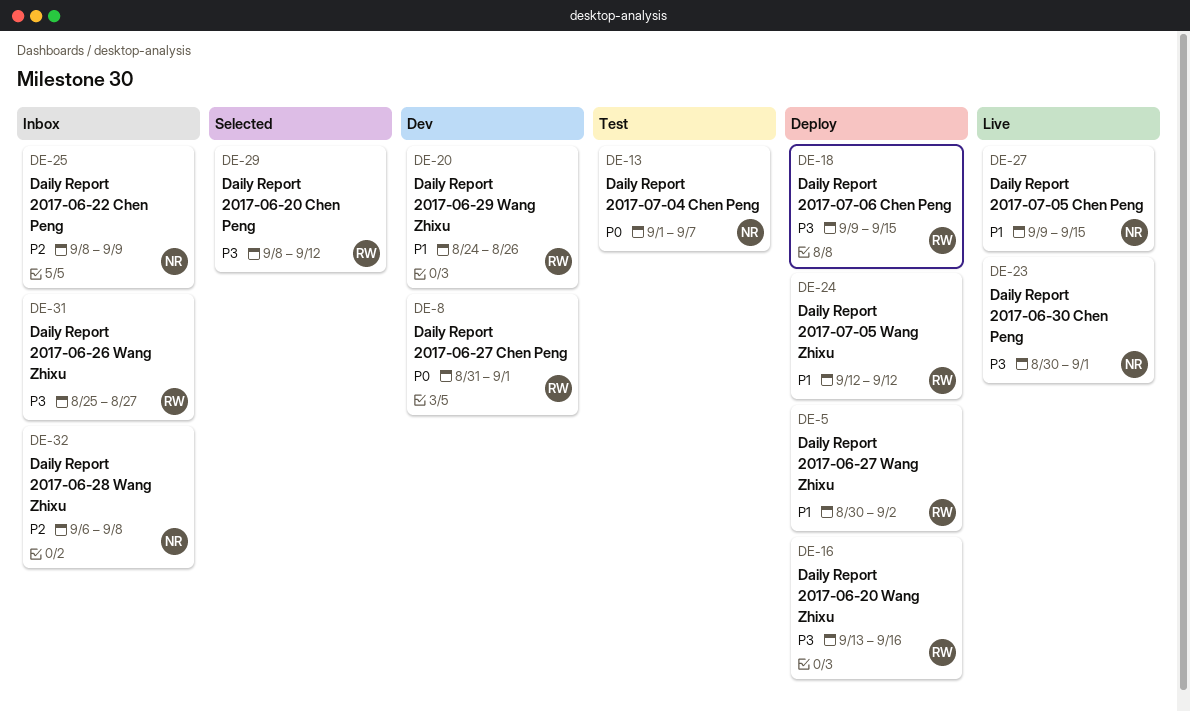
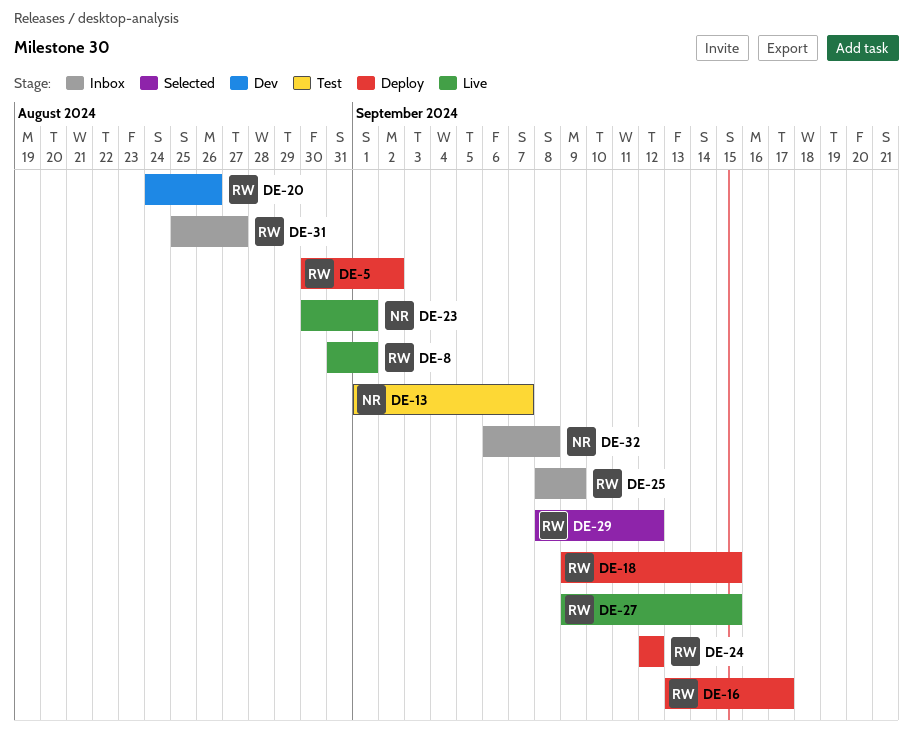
DE-8, status: Dev -> Live
DE-16, due: Sep 16 -> Sep 17
DE-25, owner: NR -> RW
DE-27, owner: NR -> RW

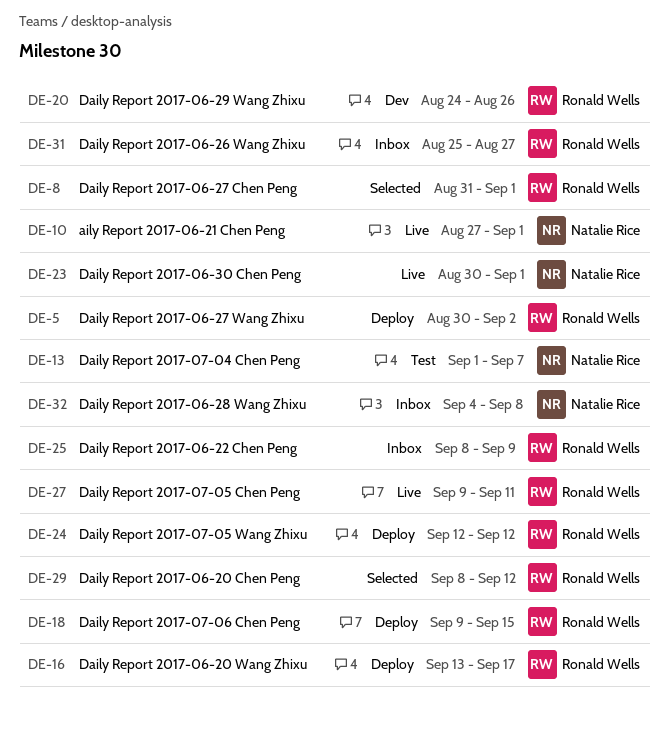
DE-8, status: Live -> Selected
DE-10: none -> present
DE-27, due: Sep 15 -> Sep 11
DE-32, start: Sep 6 -> Sep 4

